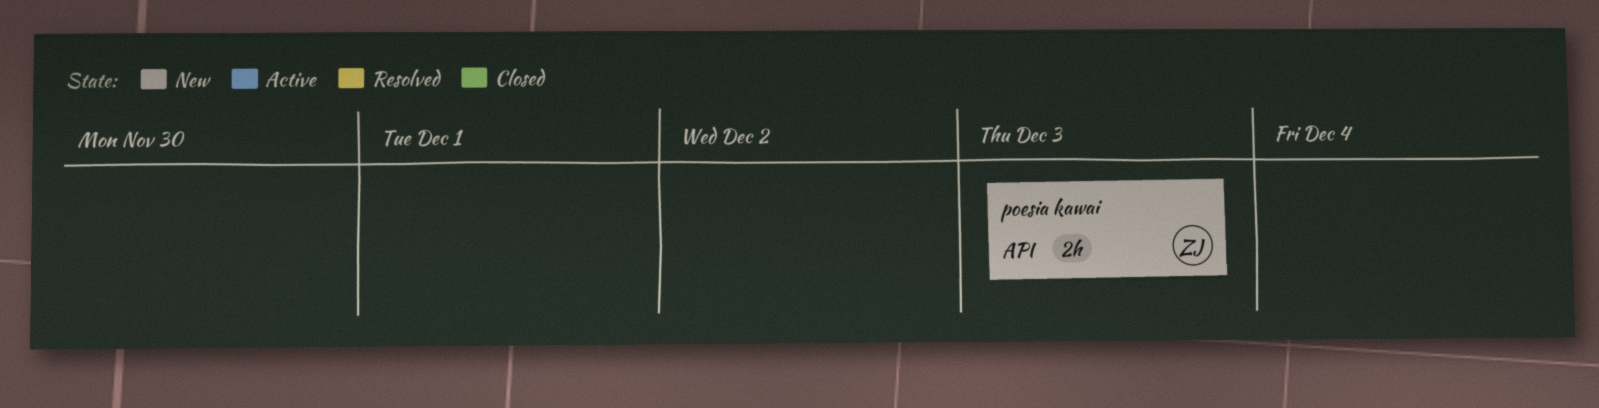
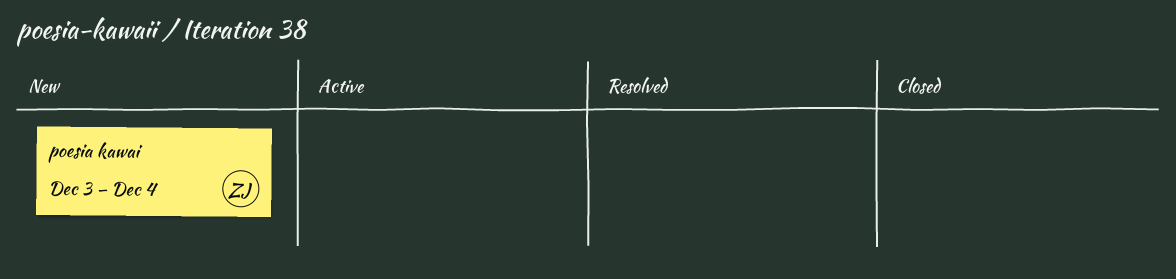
poesia kawai, due: Dec 3 -> Dec 4

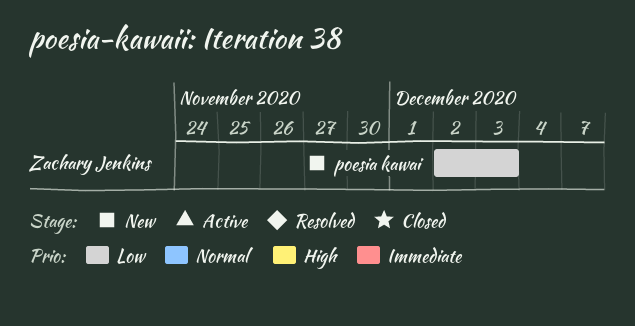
poesia kawai, start: Dec 3 -> Dec 2
poesia kawai, due: Dec 4 -> Dec 3

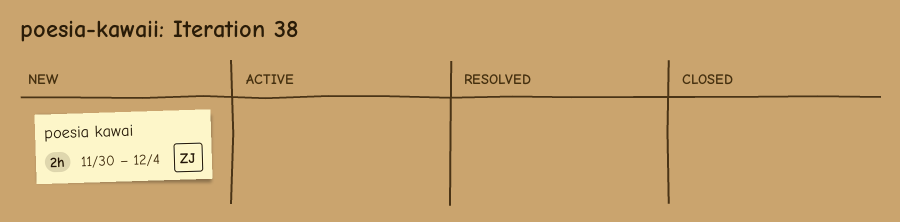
poesia kawai, start: Dec 2 -> Nov 30
poesia kawai, due: Dec 3 -> Dec 4

